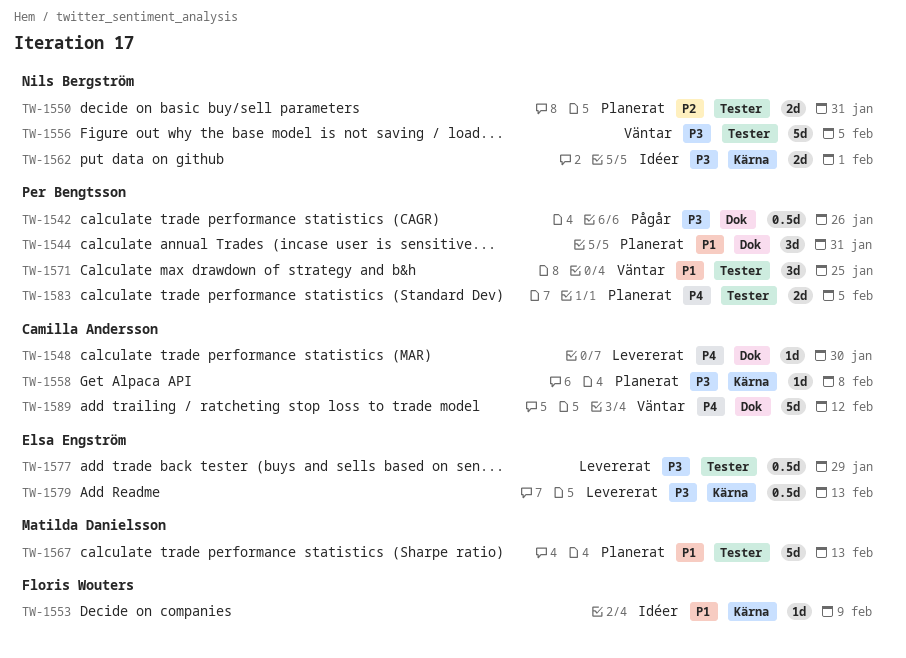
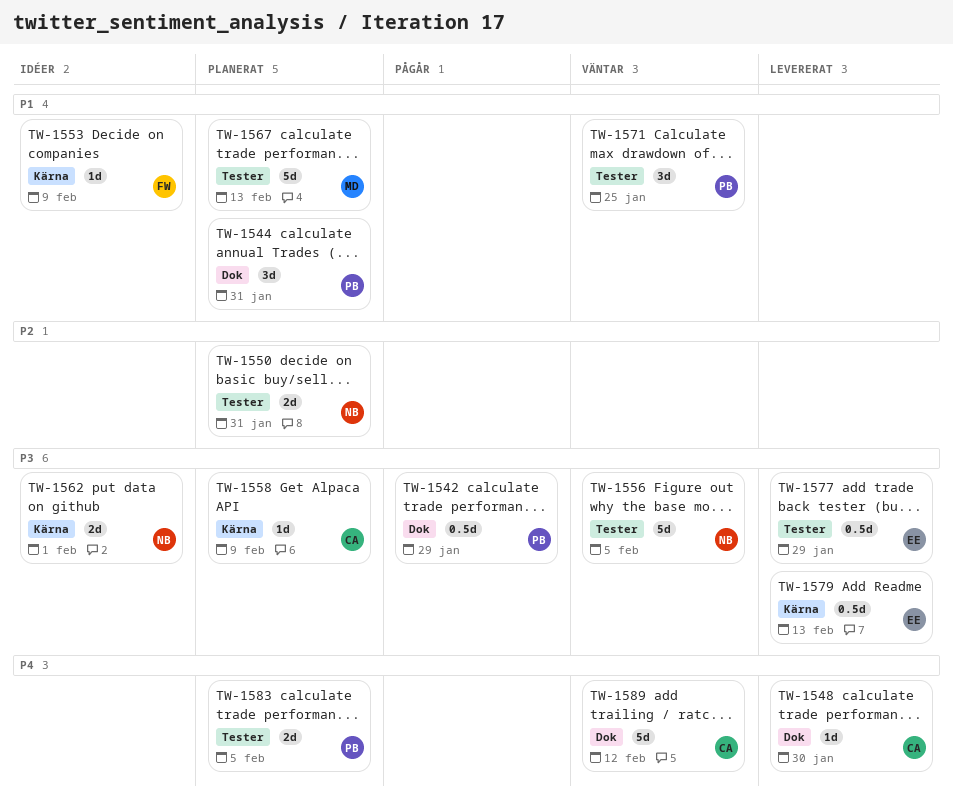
TW-1542, due: Jan 26 -> Jan 29
TW-1558, due: Feb 8 -> Feb 9

